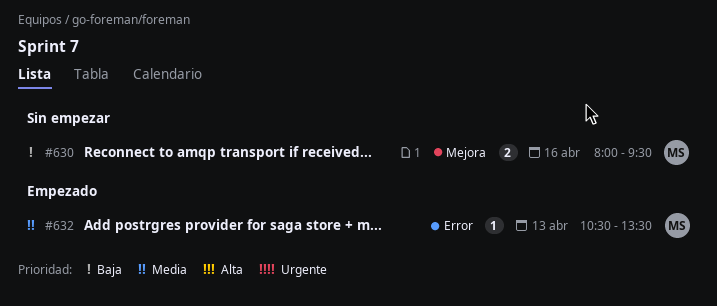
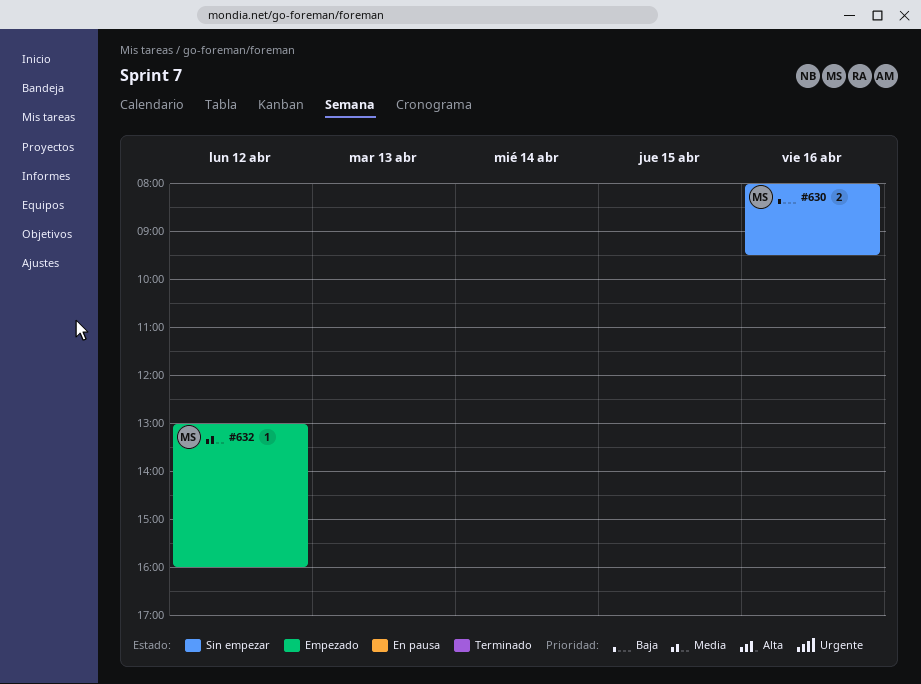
#632, day: Apr 13 -> Apr 12
#632, begins: 10:30 -> 13:00
#632, ends: 13:30 -> 16:00

